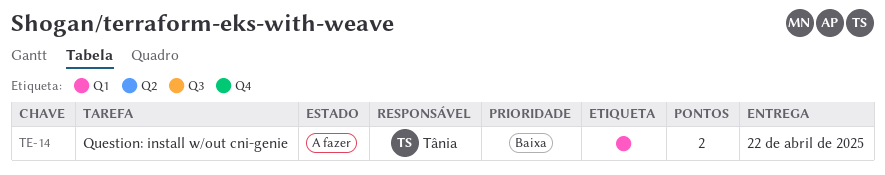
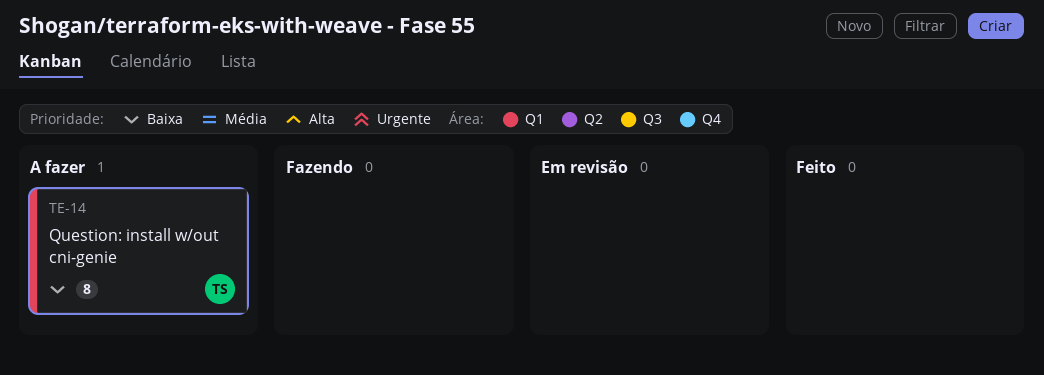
TE-14, estimate: 2 -> 8

